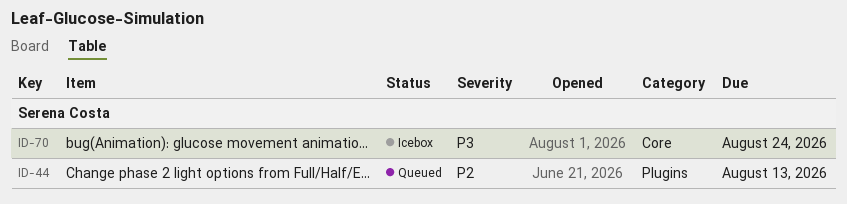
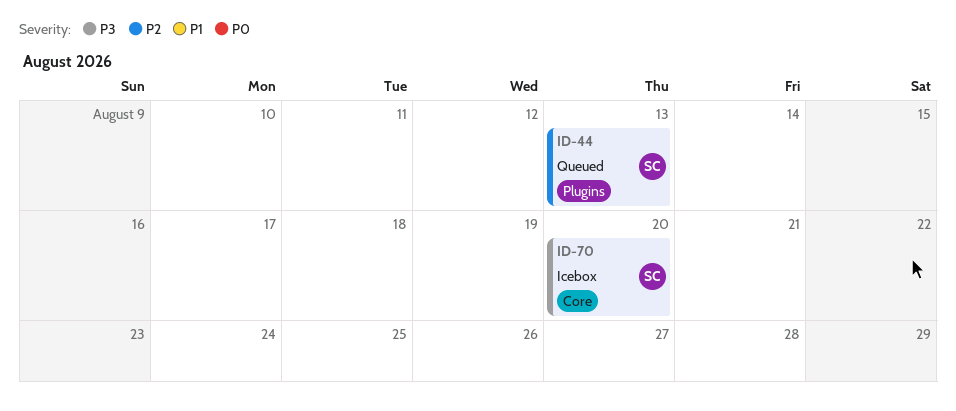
ID-70, due: Aug 24 -> Aug 20

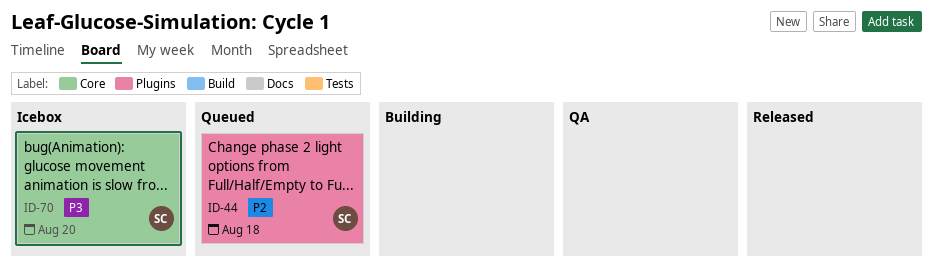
ID-44, due: Aug 13 -> Aug 18

